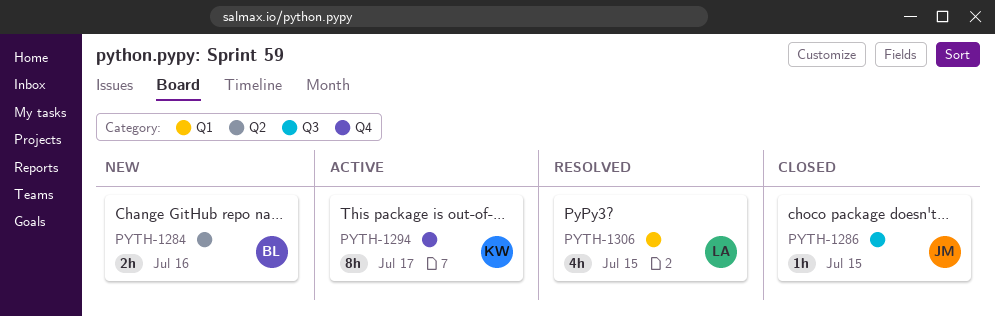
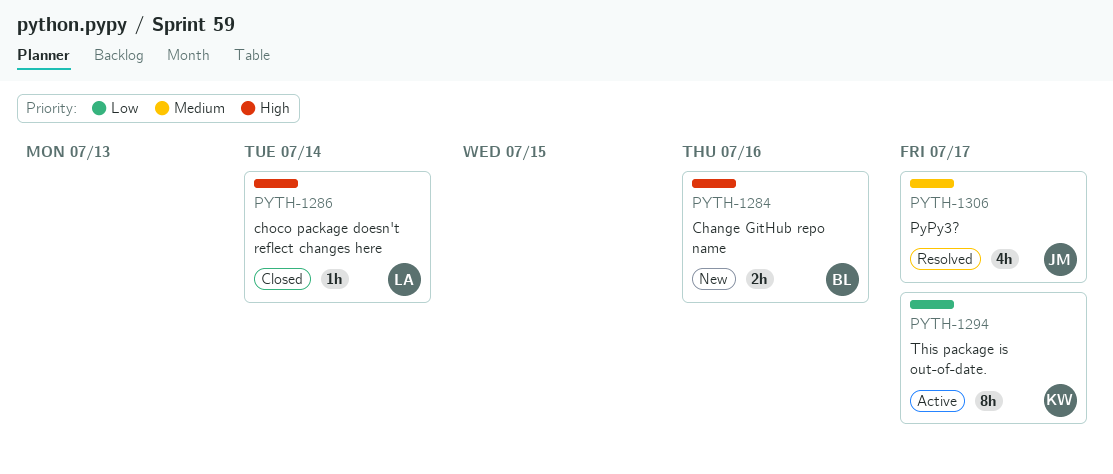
PYTH-1286, owner: JM -> LA
PYTH-1286, due: Jul 15 -> Jul 14
PYTH-1306, owner: LA -> JM
PYTH-1306, due: Jul 15 -> Jul 17

